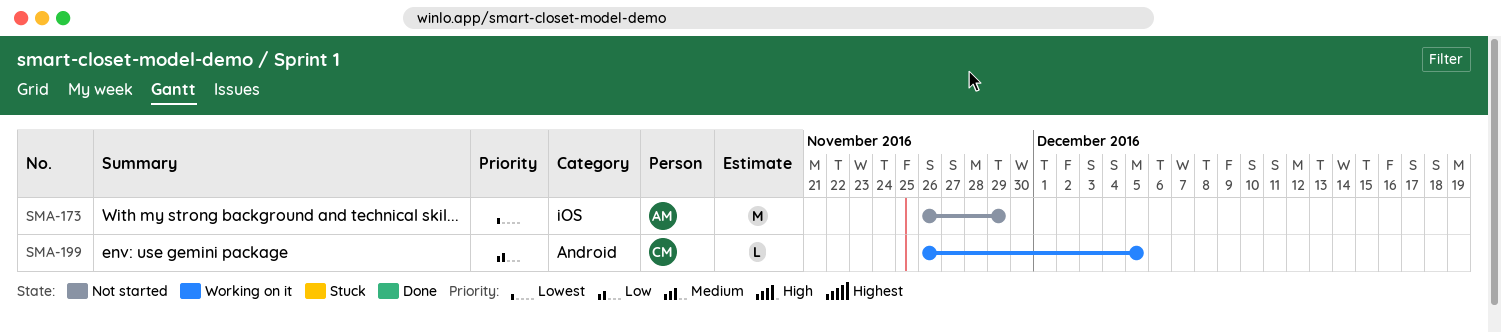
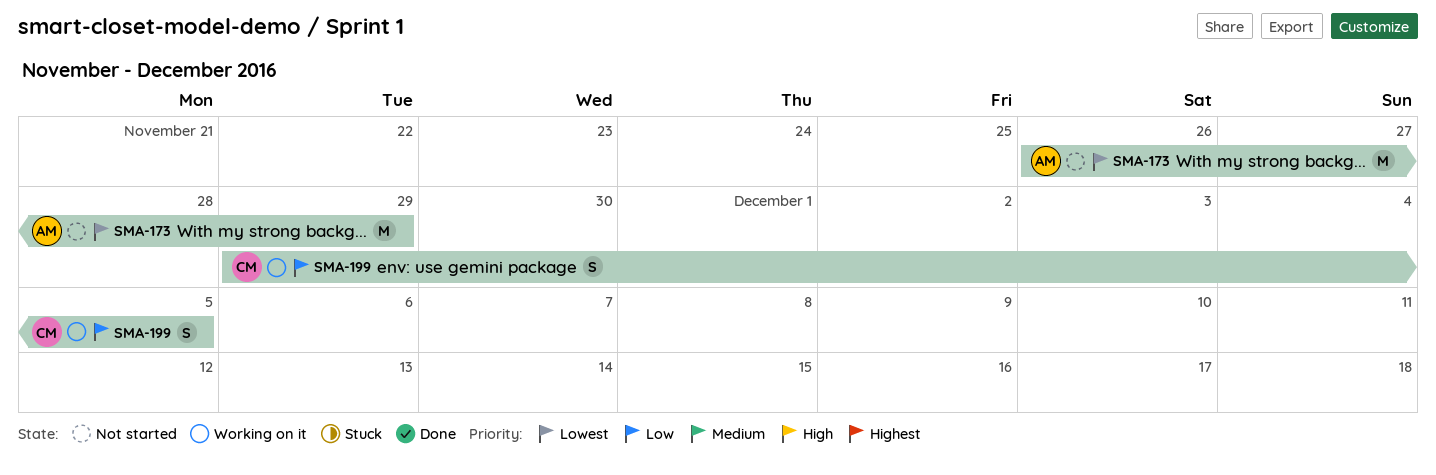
SMA-199, estimate: L -> S
SMA-199, start: Nov 26 -> Nov 29

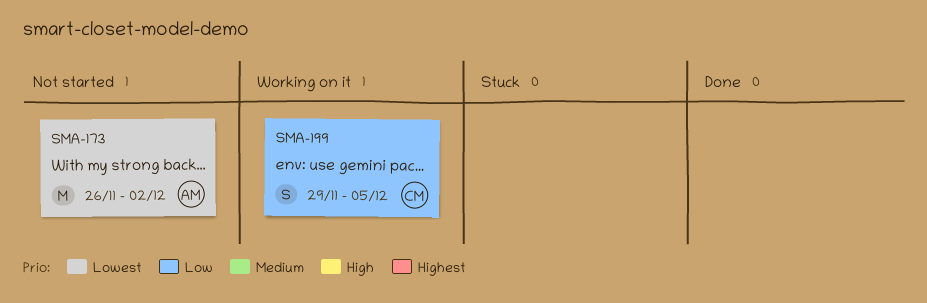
SMA-173, due: Nov 29 -> Dec 2

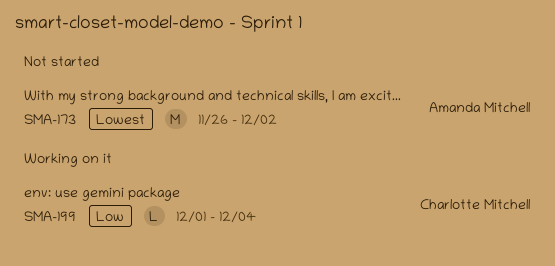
SMA-199, estimate: S -> L
SMA-199, start: Nov 29 -> Dec 1
SMA-199, due: Dec 5 -> Dec 4

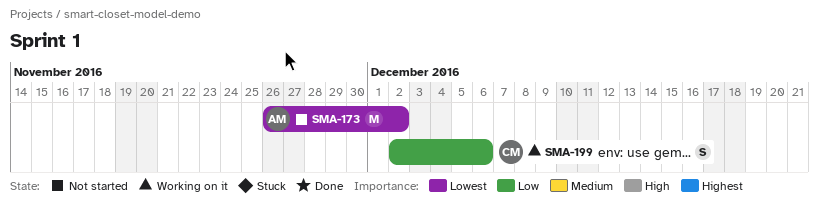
SMA-199, estimate: L -> S
SMA-199, start: Dec 1 -> Dec 2
SMA-199, due: Dec 4 -> Dec 6

